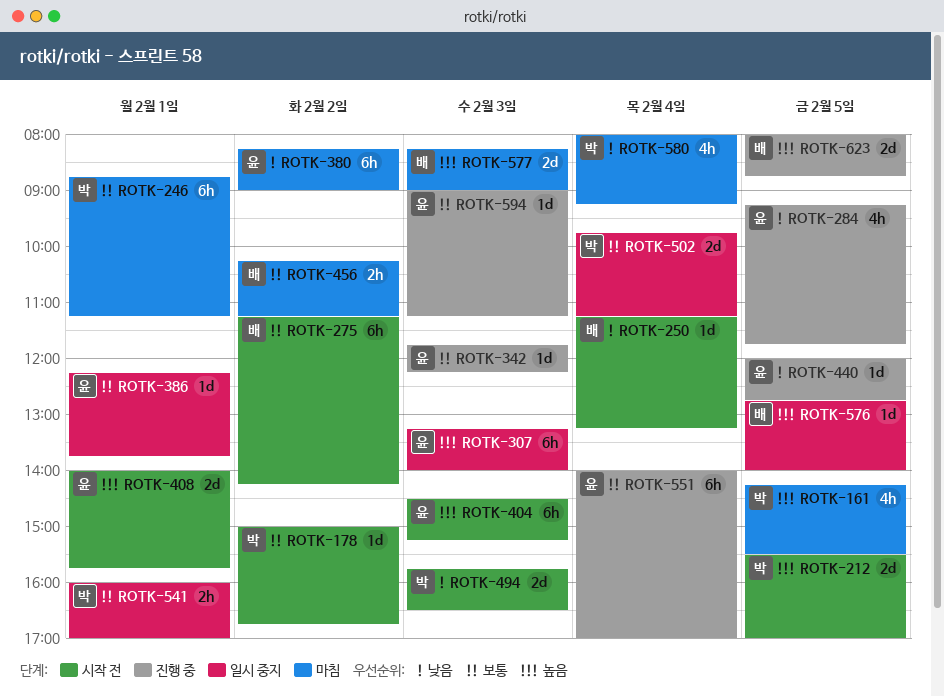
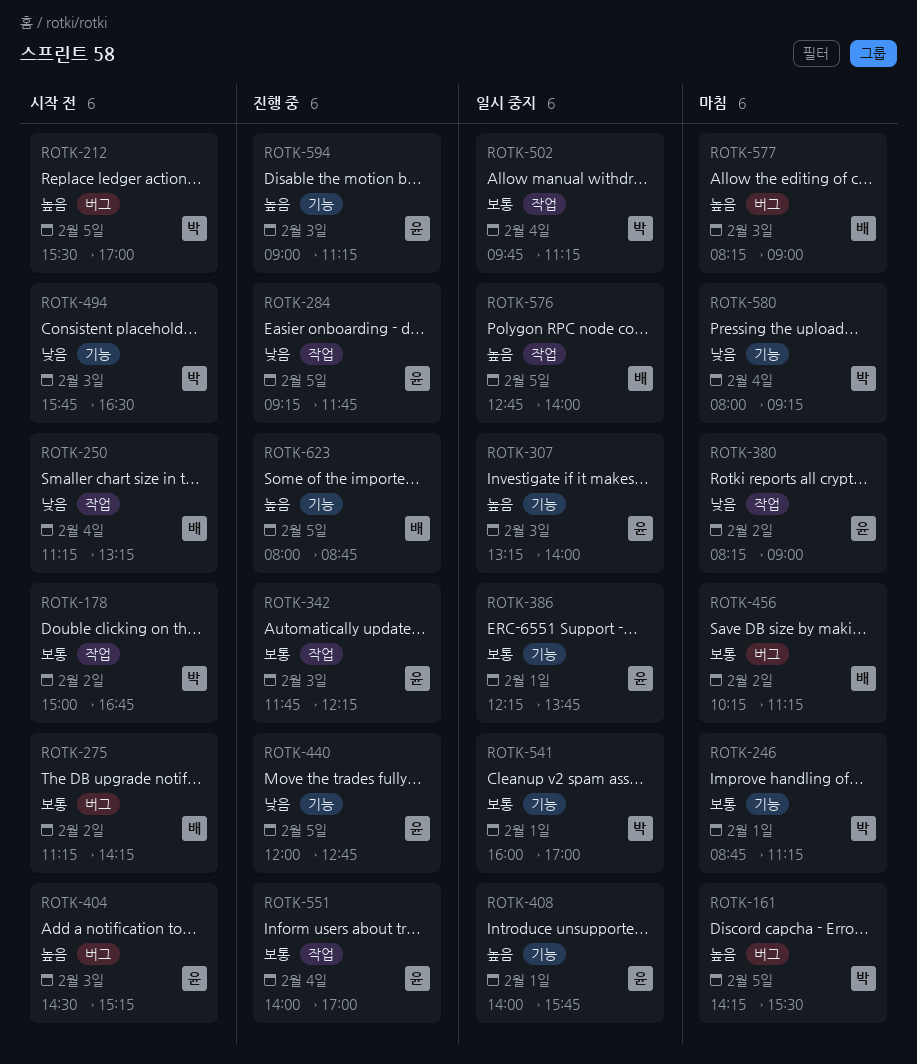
ROTK-408, status: 시작 전 -> 일시 중지
ROTK-594, priority: 보통 -> 높음

